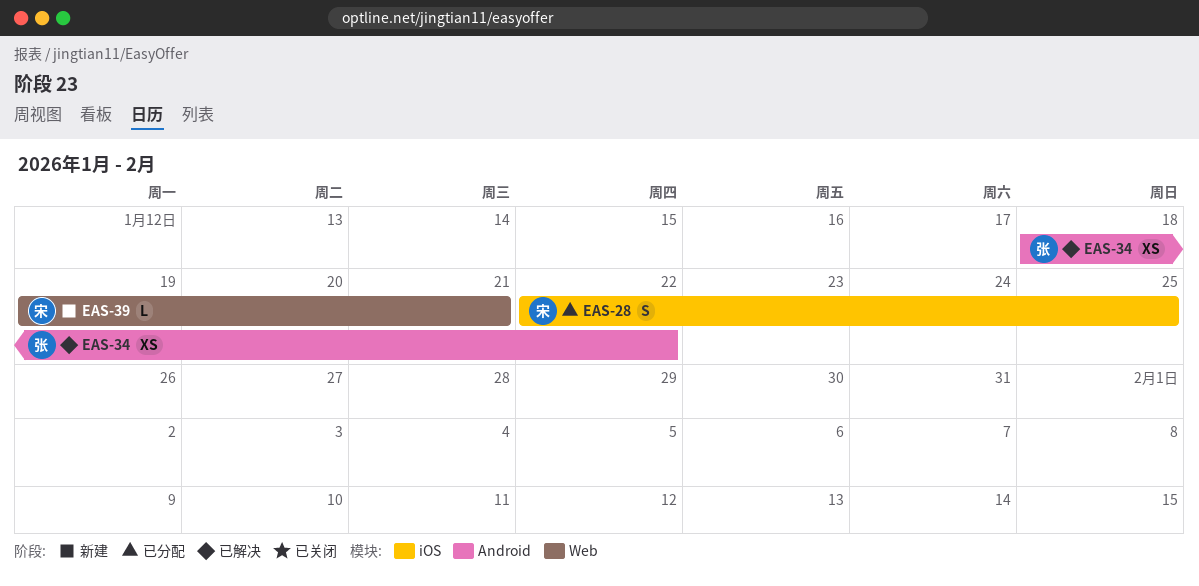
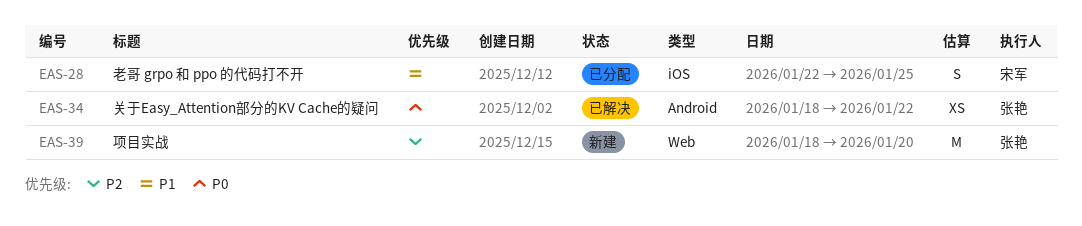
EAS-39, owner: 宋军 -> 张艳
EAS-39, estimate: L -> M
EAS-39, start: Jan 19 -> Jan 18
EAS-39, due: Jan 21 -> Jan 20

